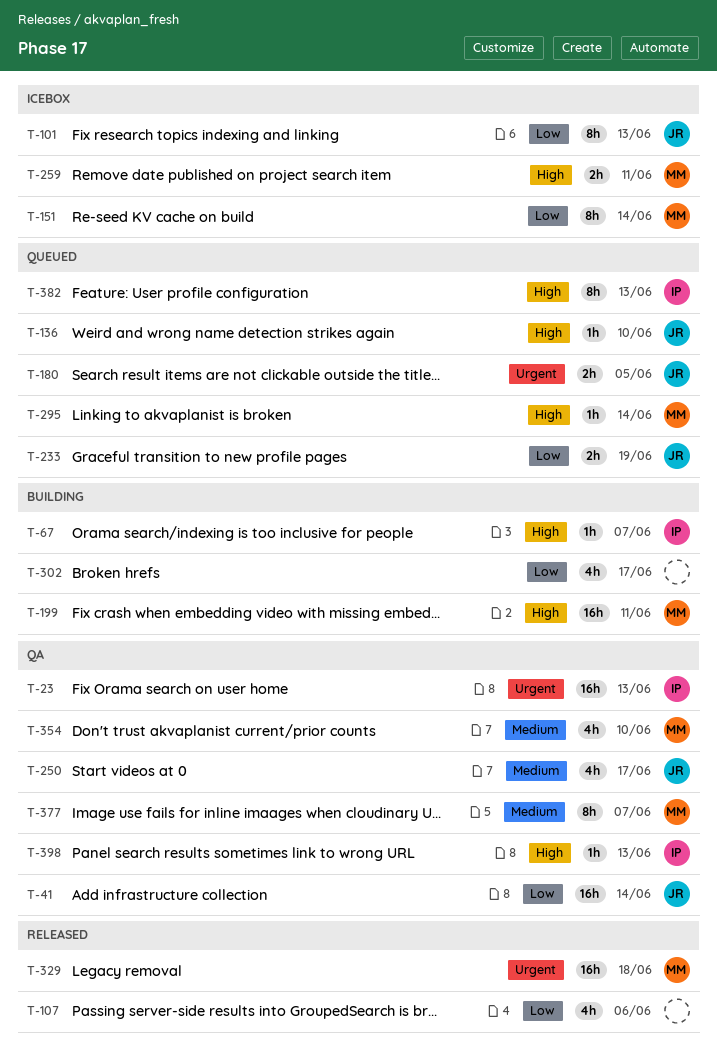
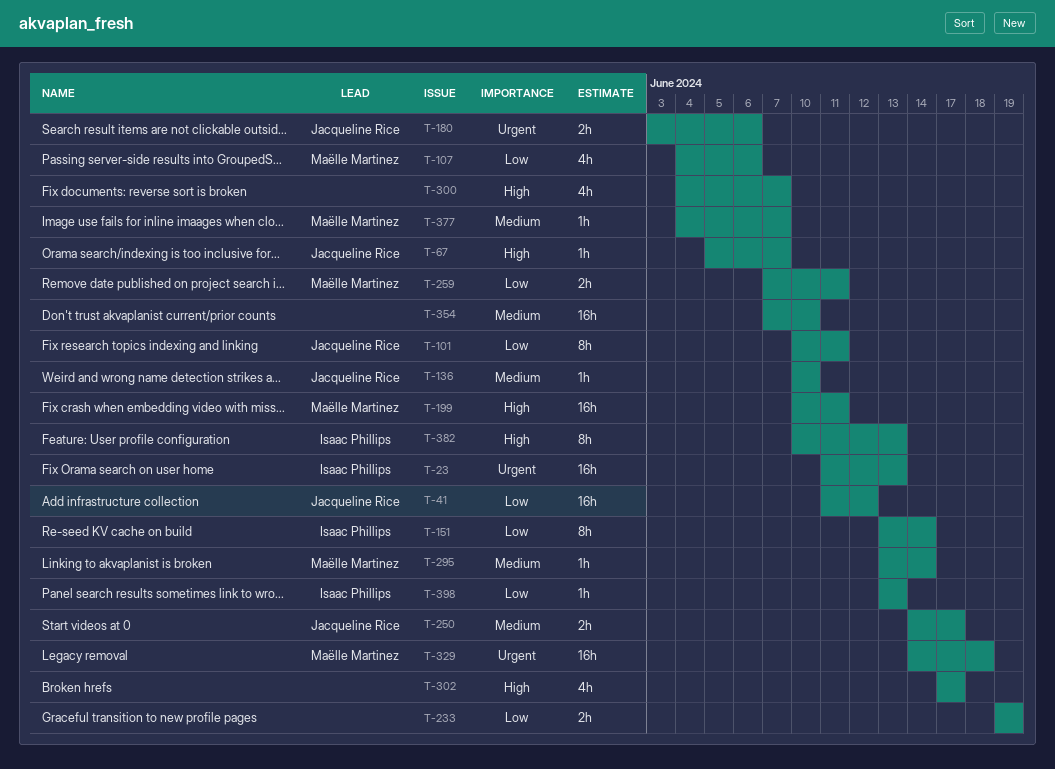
T-41, due: Jun 14 -> Jun 12
T-67, owner: Isaac Phillips -> Jacqueline Rice
T-101, due: Jun 13 -> Jun 11
T-107, owner: none -> Maëlle Martinez
T-136, priority: High -> Medium
T-151, owner: Maëlle Martinez -> Isaac Phillips
T-180, due: Jun 5 -> Jun 6
T-233, owner: Jacqueline Rice -> none
T-250, estimate: 4h -> 2h
T-259, priority: High -> Low
T-295, priority: High -> Medium
T-300: none -> present
T-302, priority: Low -> High
T-354, owner: Maëlle Martinez -> none
T-354, estimate: 4h -> 16h
T-377, estimate: 8h -> 1h
T-398, priority: High -> Low

